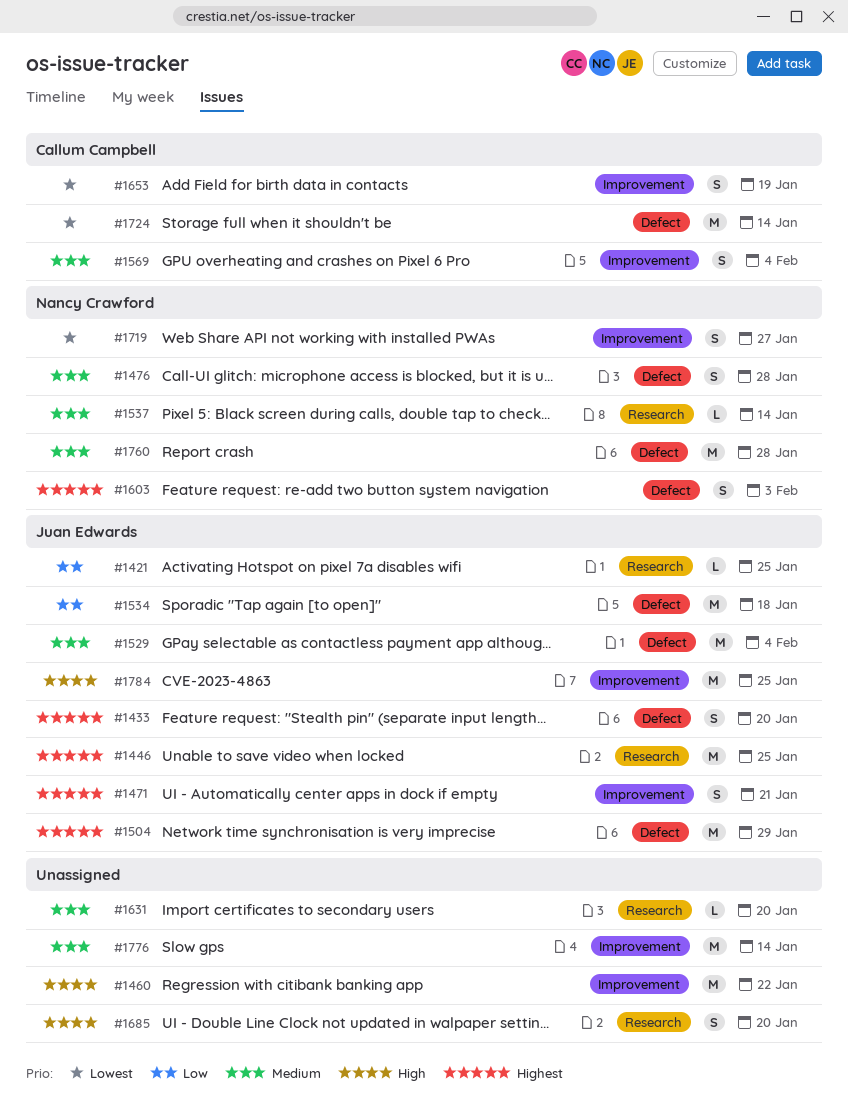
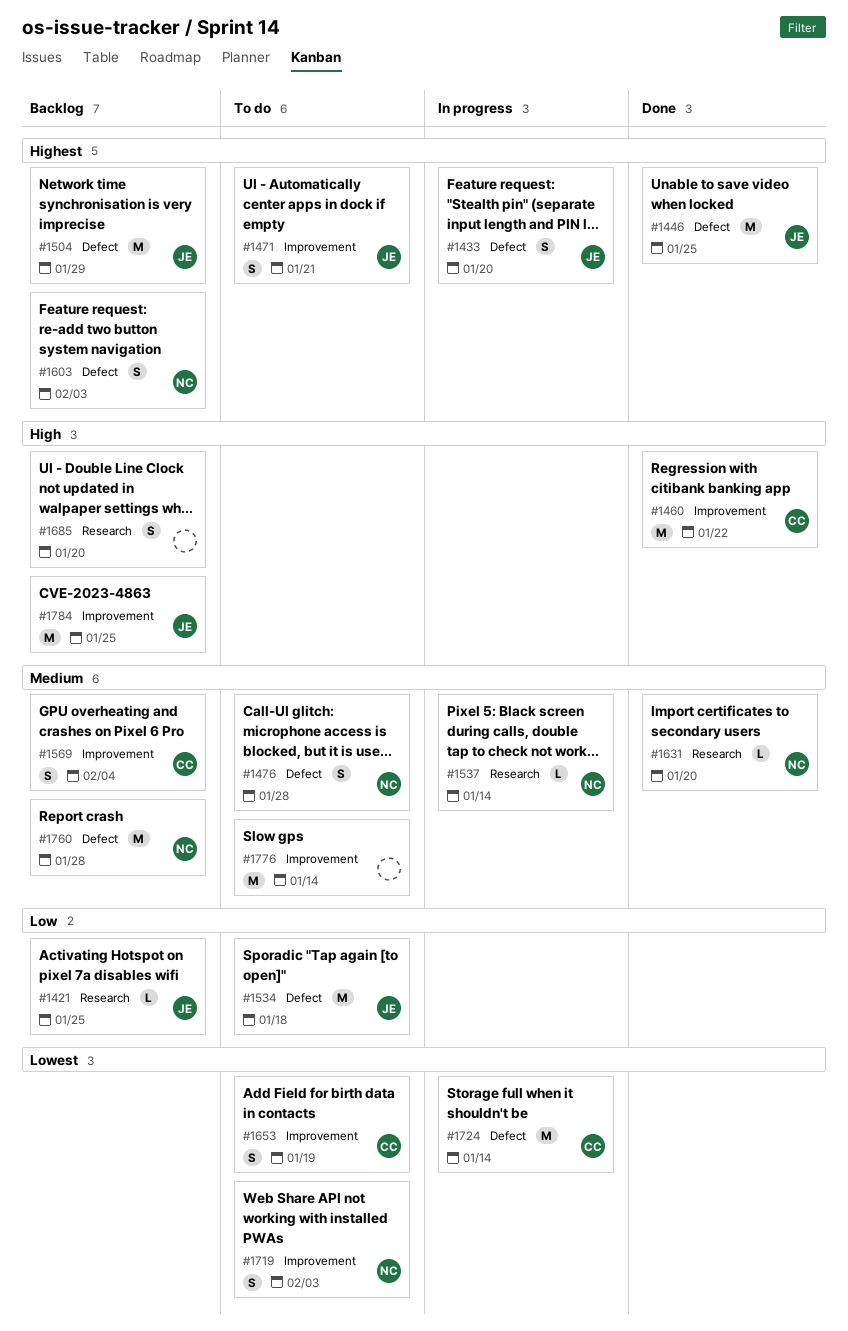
#1446, label: Research -> Defect
#1460, owner: none -> Callum Campbell
#1529: present -> none
#1631, owner: none -> Nancy Crawford
#1719, due: Jan 27 -> Feb 3

